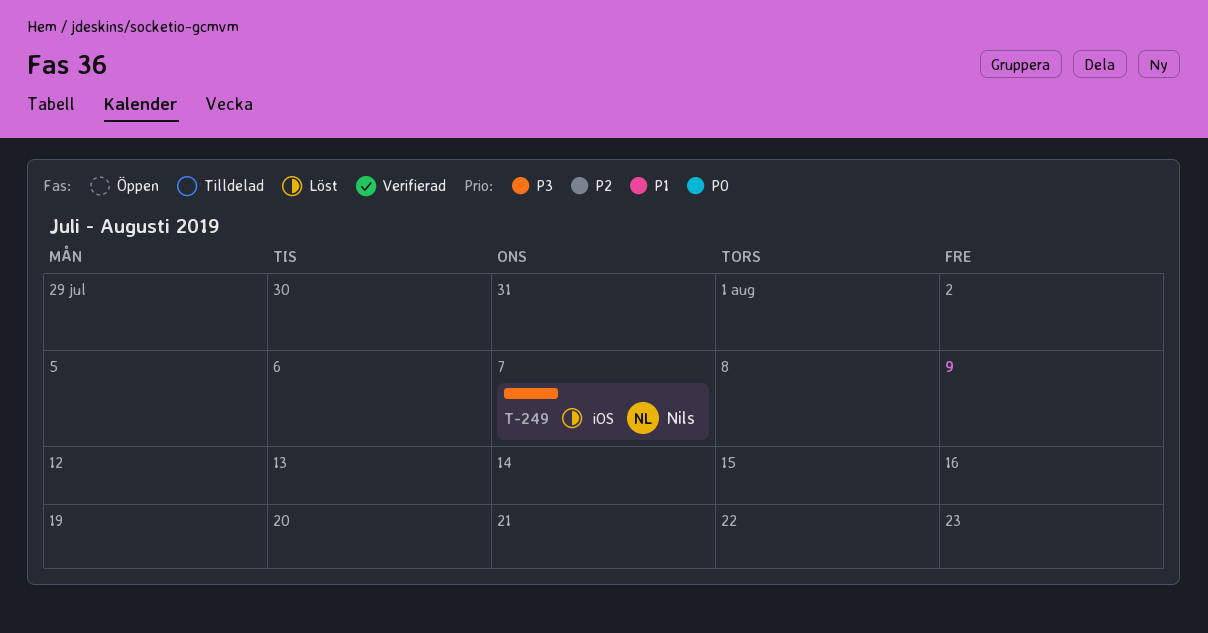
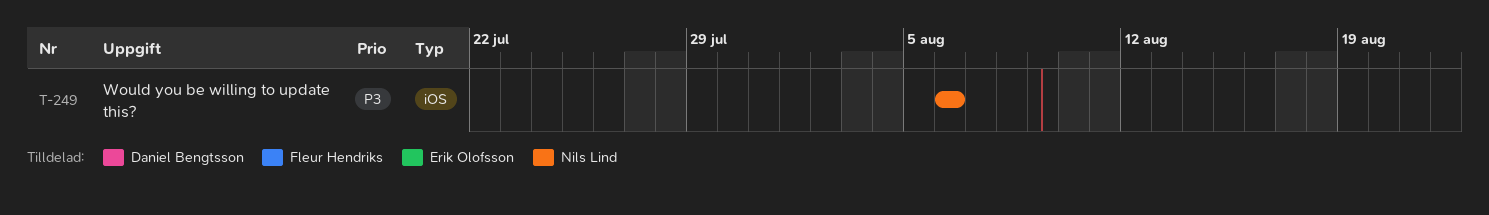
T-249, due: Aug 7 -> Aug 6

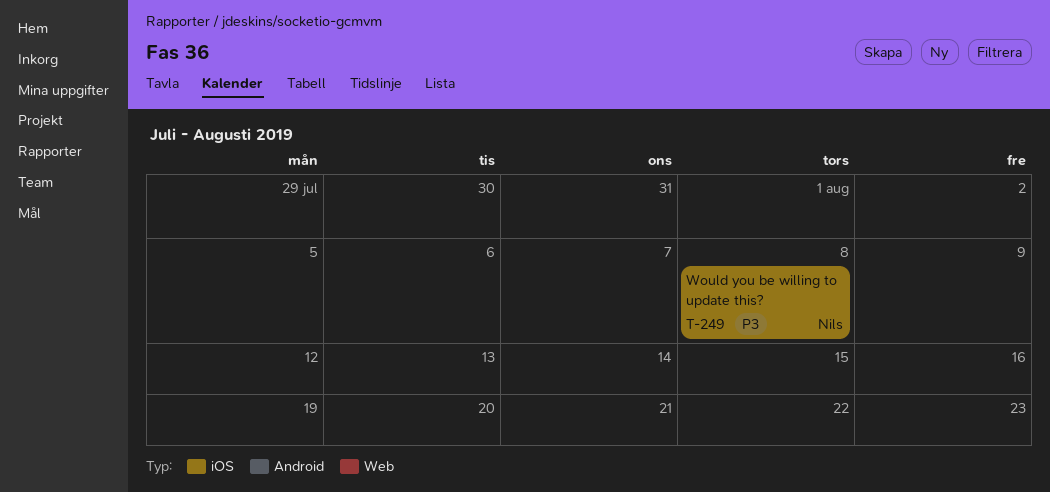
T-249, due: Aug 6 -> Aug 8

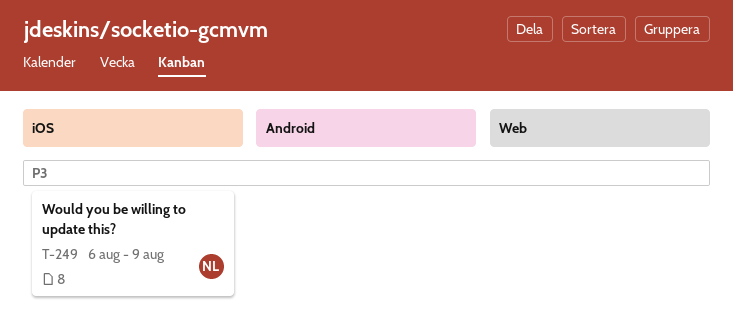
T-249, due: Aug 8 -> Aug 9

